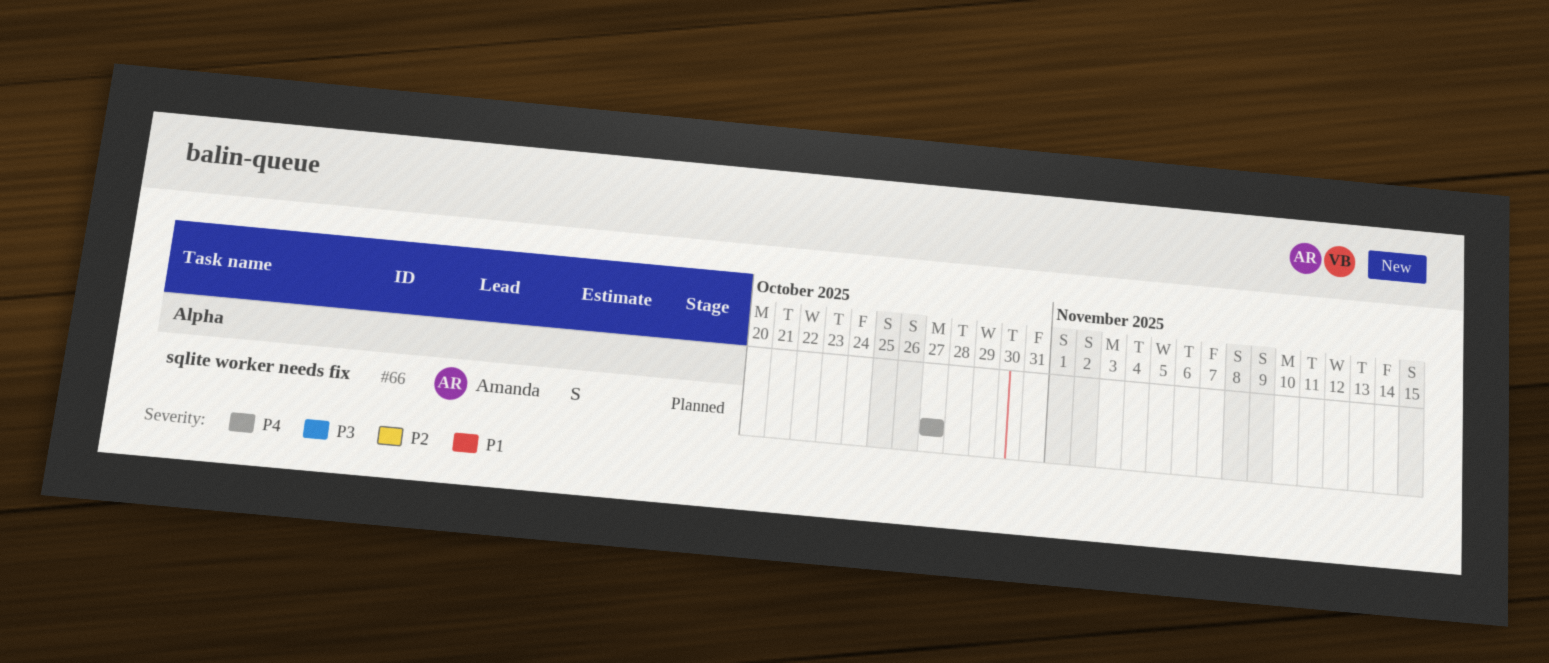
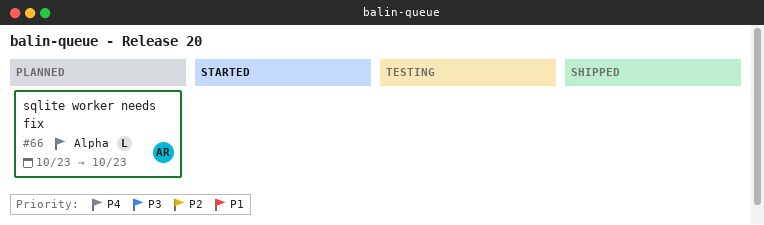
#66, estimate: S -> L
#66, start: Oct 27 -> Oct 23
#66, due: Oct 27 -> Oct 23

